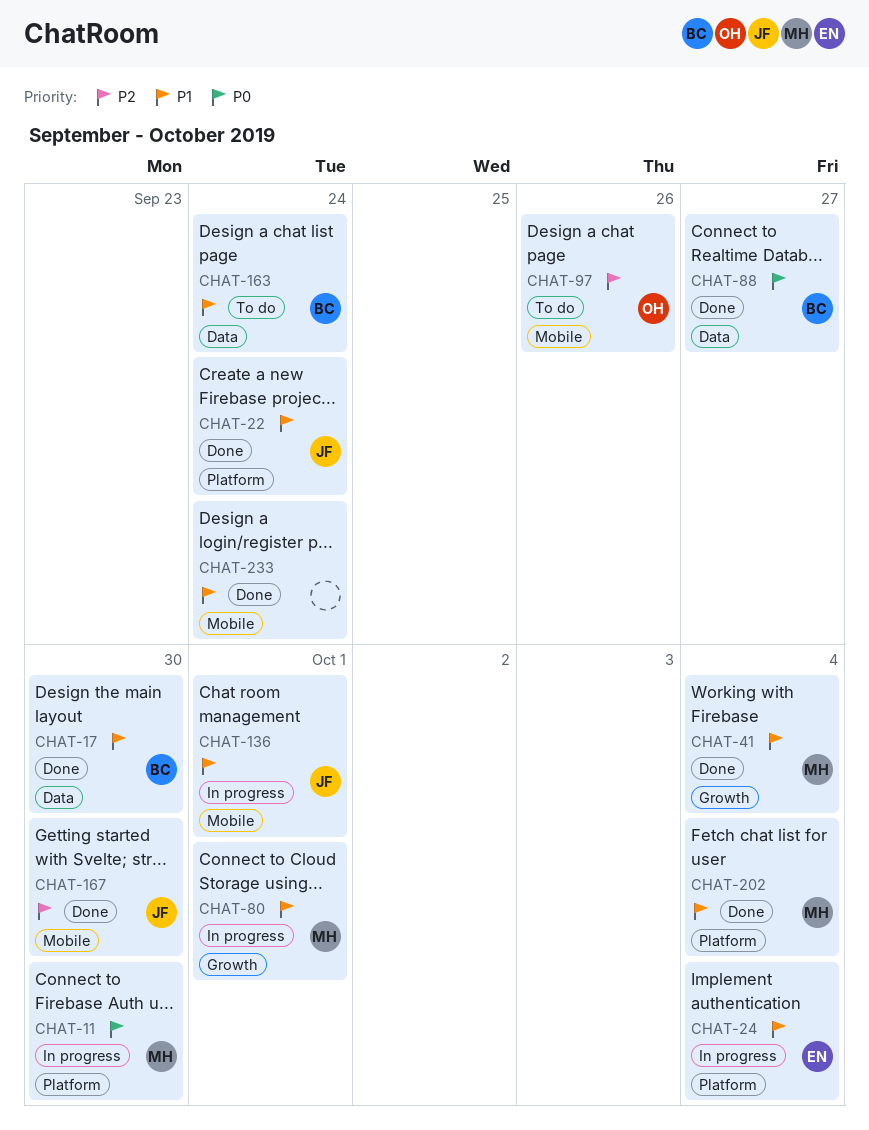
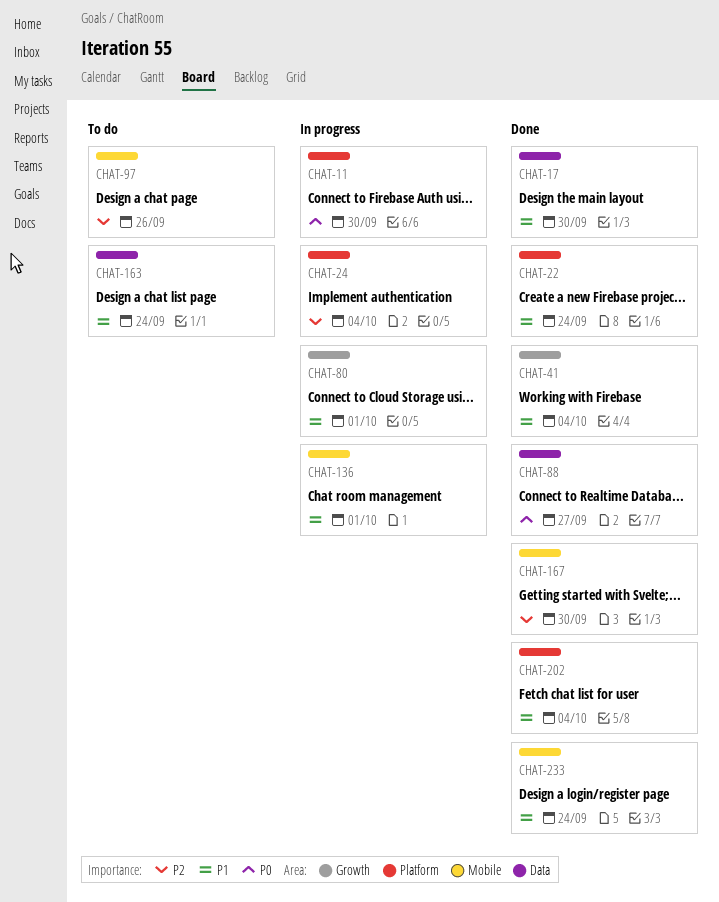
CHAT-24, priority: P1 -> P2

